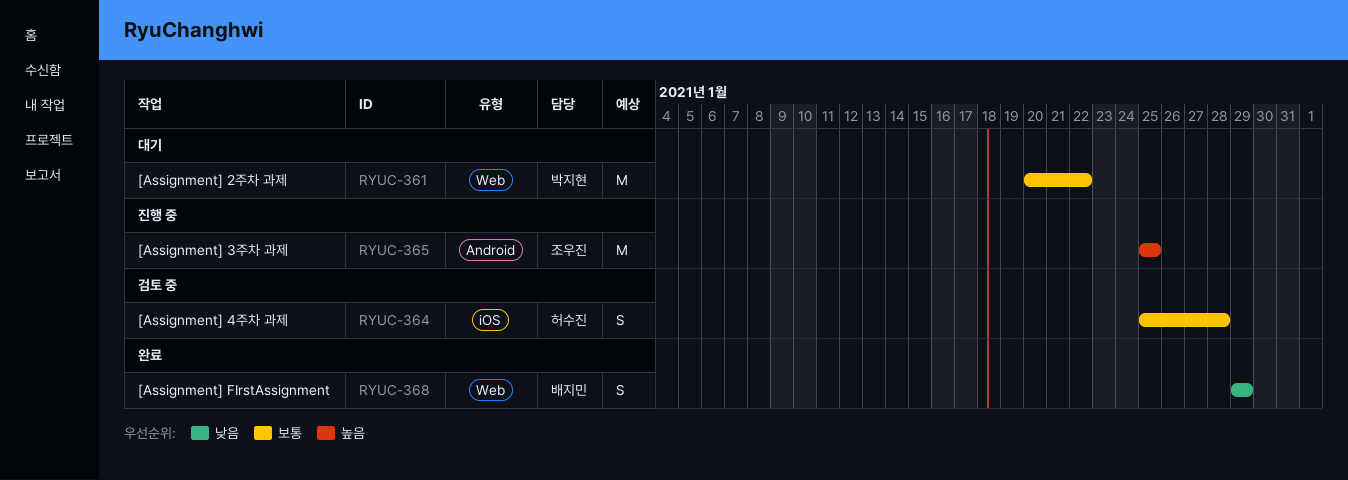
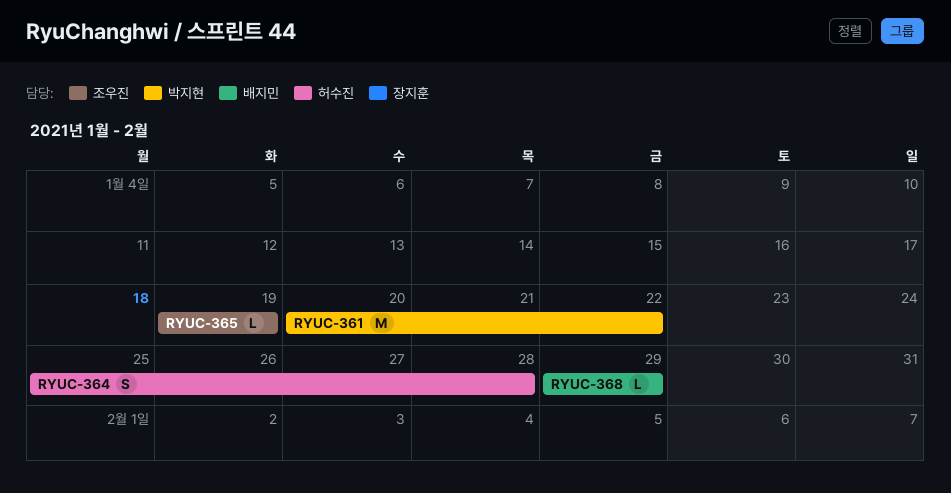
RYUC-365, estimate: M -> L
RYUC-365, start: Jan 25 -> Jan 19
RYUC-365, due: Jan 25 -> Jan 19
RYUC-368, estimate: S -> L

